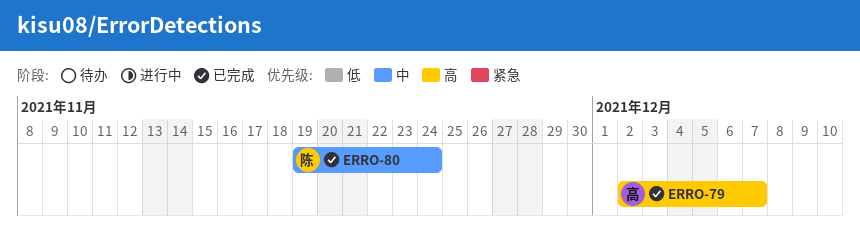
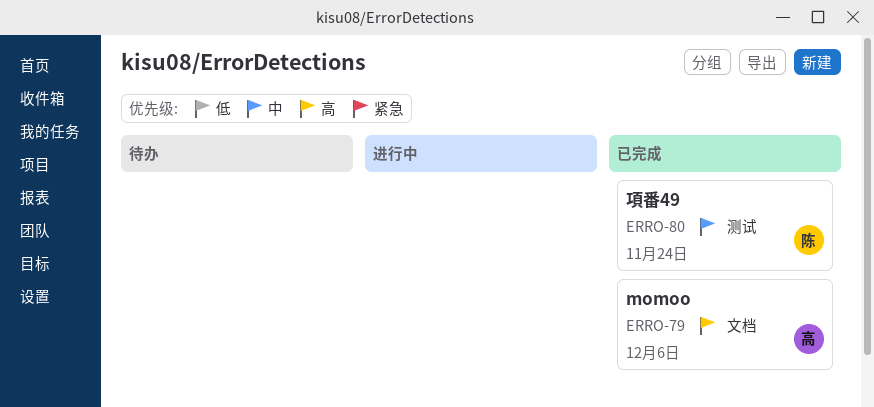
ERRO-79, due: Dec 7 -> Dec 6

